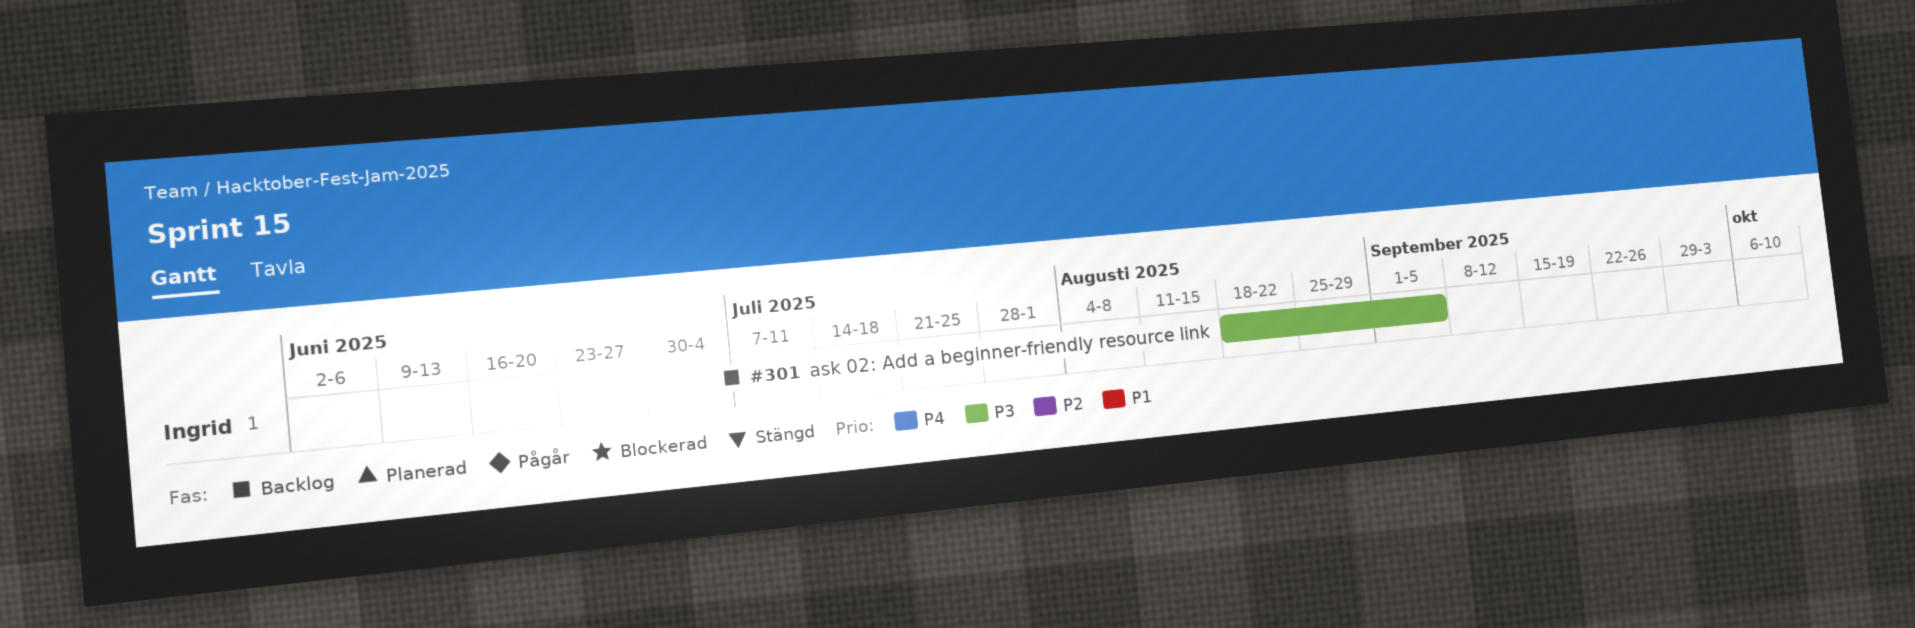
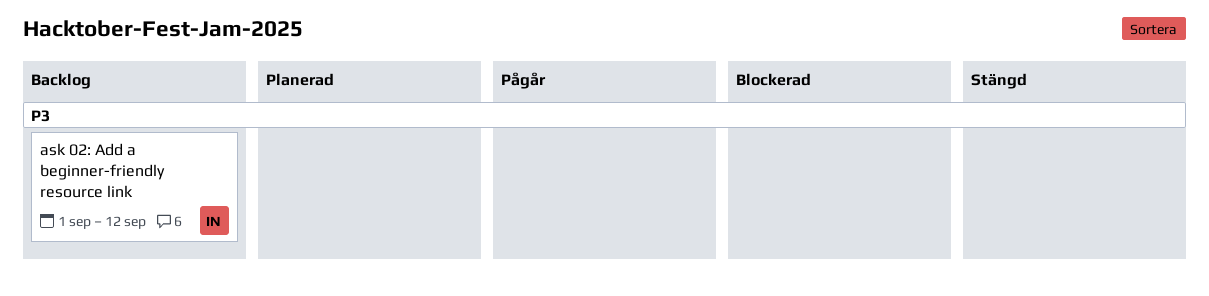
ask 02: Add a beginner-friendly resource link, start: Aug 18 -> Sep 1
ask 02: Add a beginner-friendly resource link, due: Sep 5 -> Sep 12

